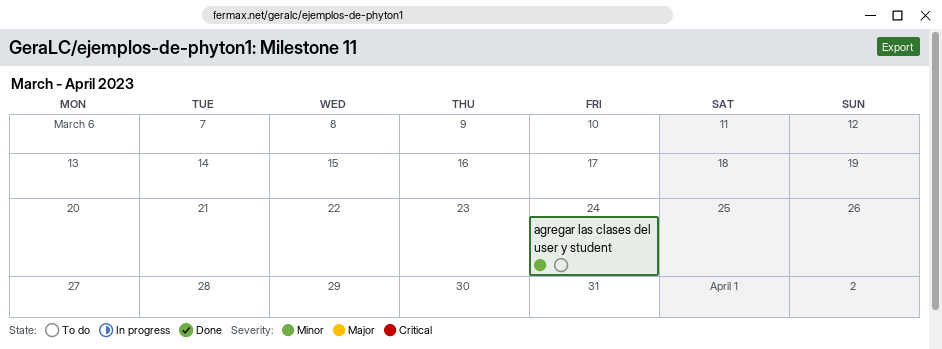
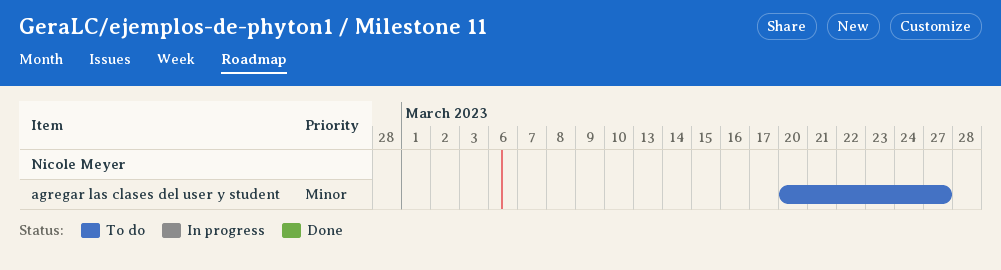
agregar las clases del user y student, due: Mar 24 -> Mar 27

